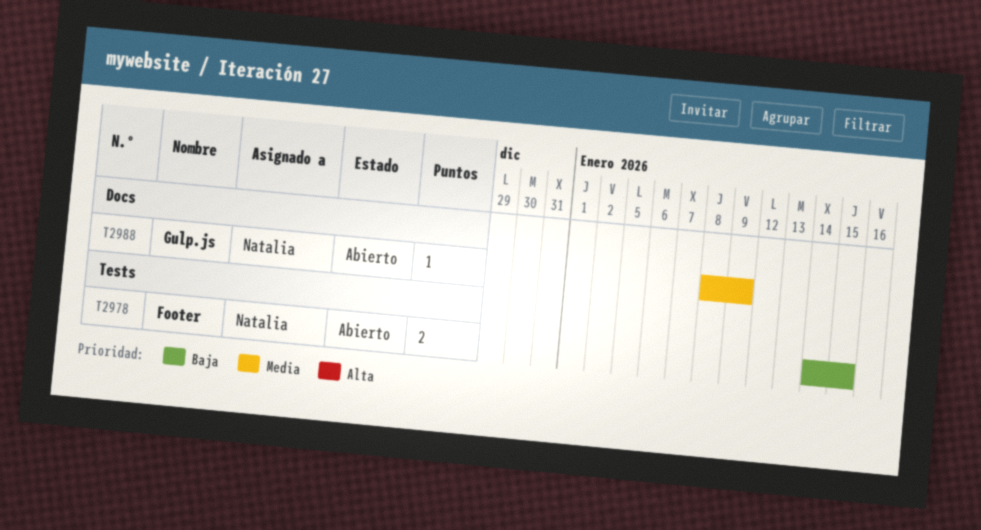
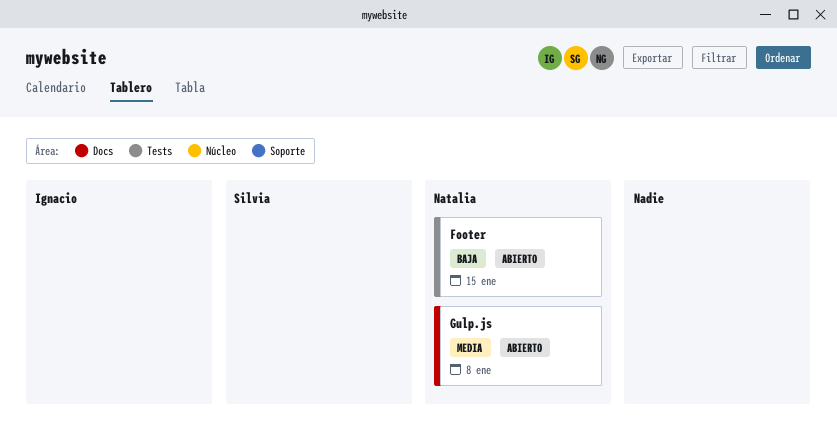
Gulp.js, due: Jan 9 -> Jan 8

